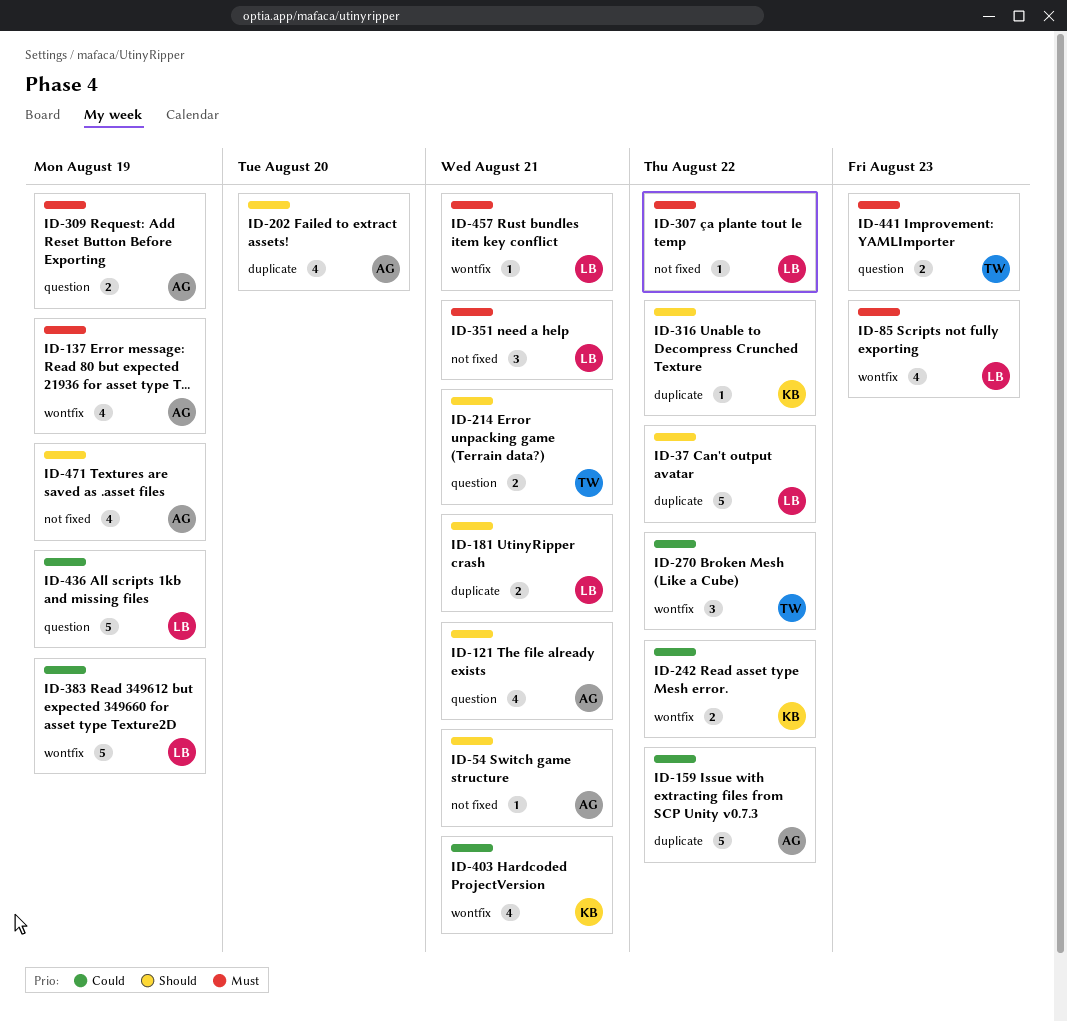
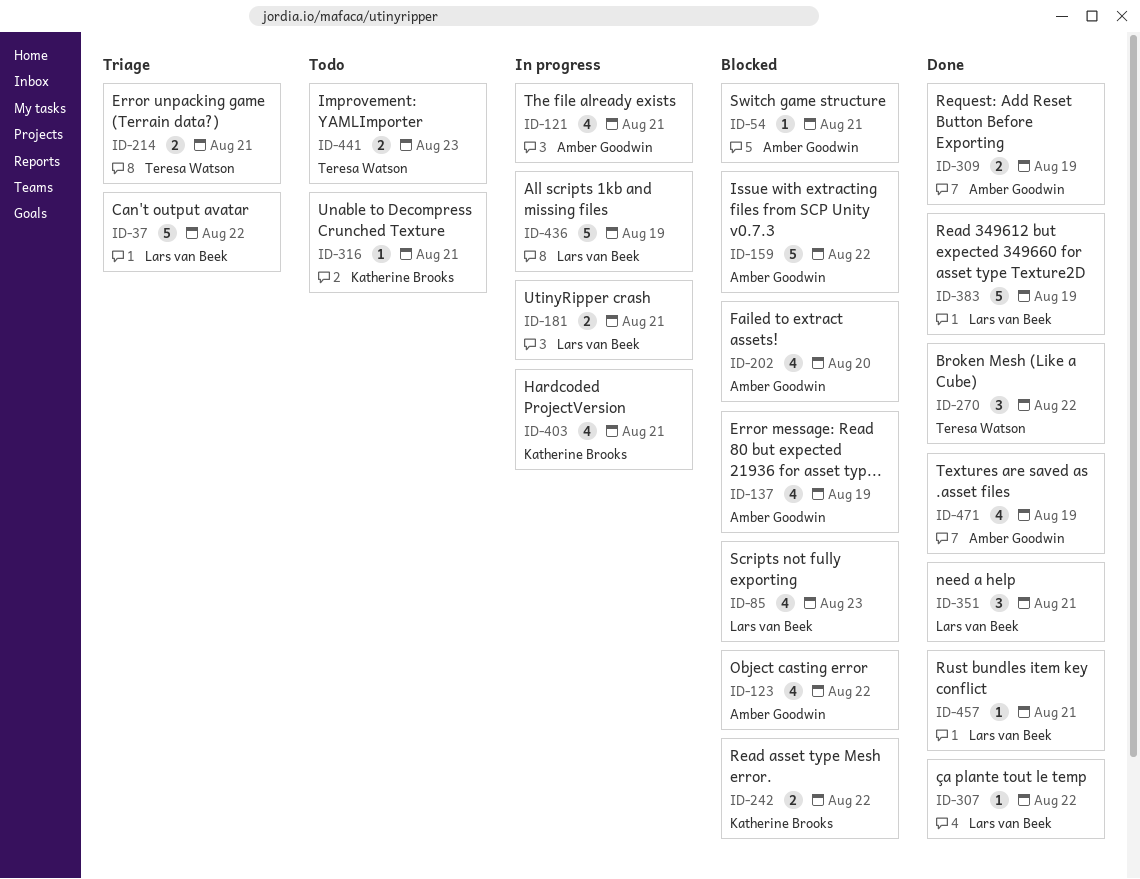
ID-123: none -> present
ID-316, due: Aug 22 -> Aug 21

